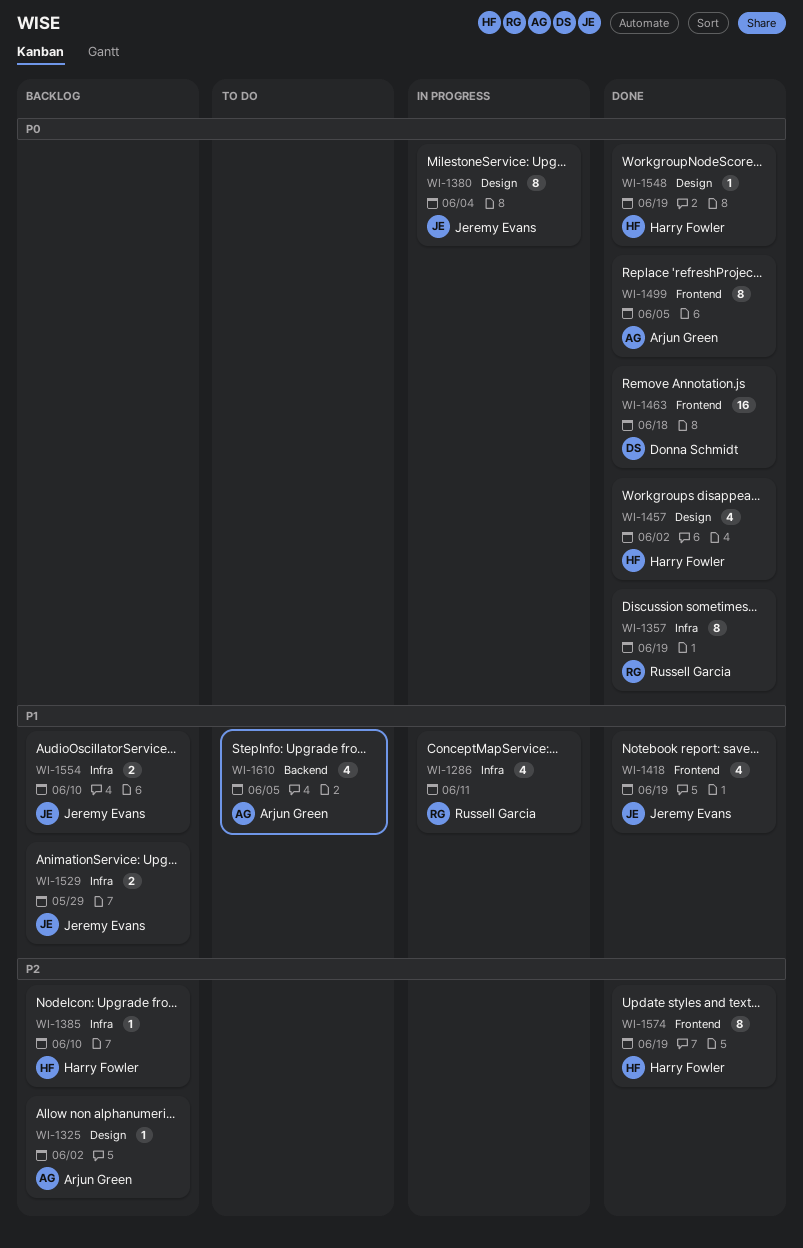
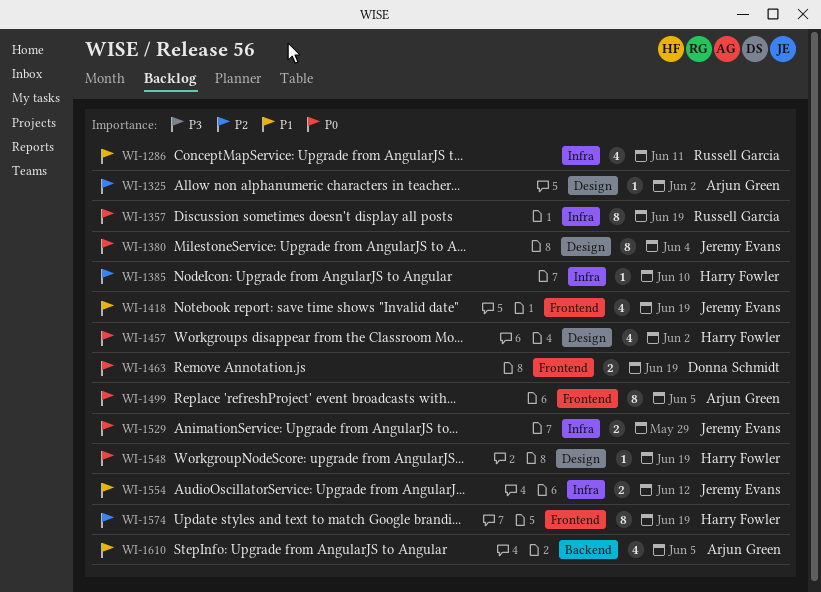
WI-1463, estimate: 16 -> 2
WI-1463, due: Jun 18 -> Jun 19
WI-1529, priority: P1 -> P0
WI-1554, due: Jun 10 -> Jun 12

